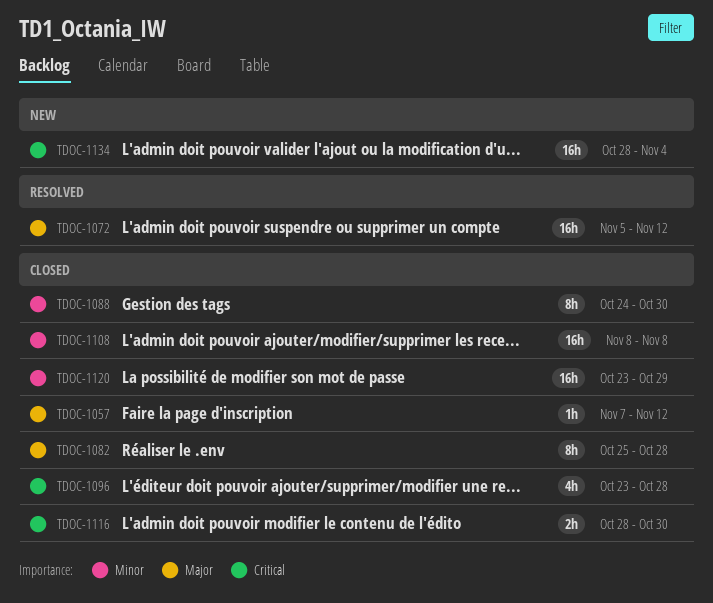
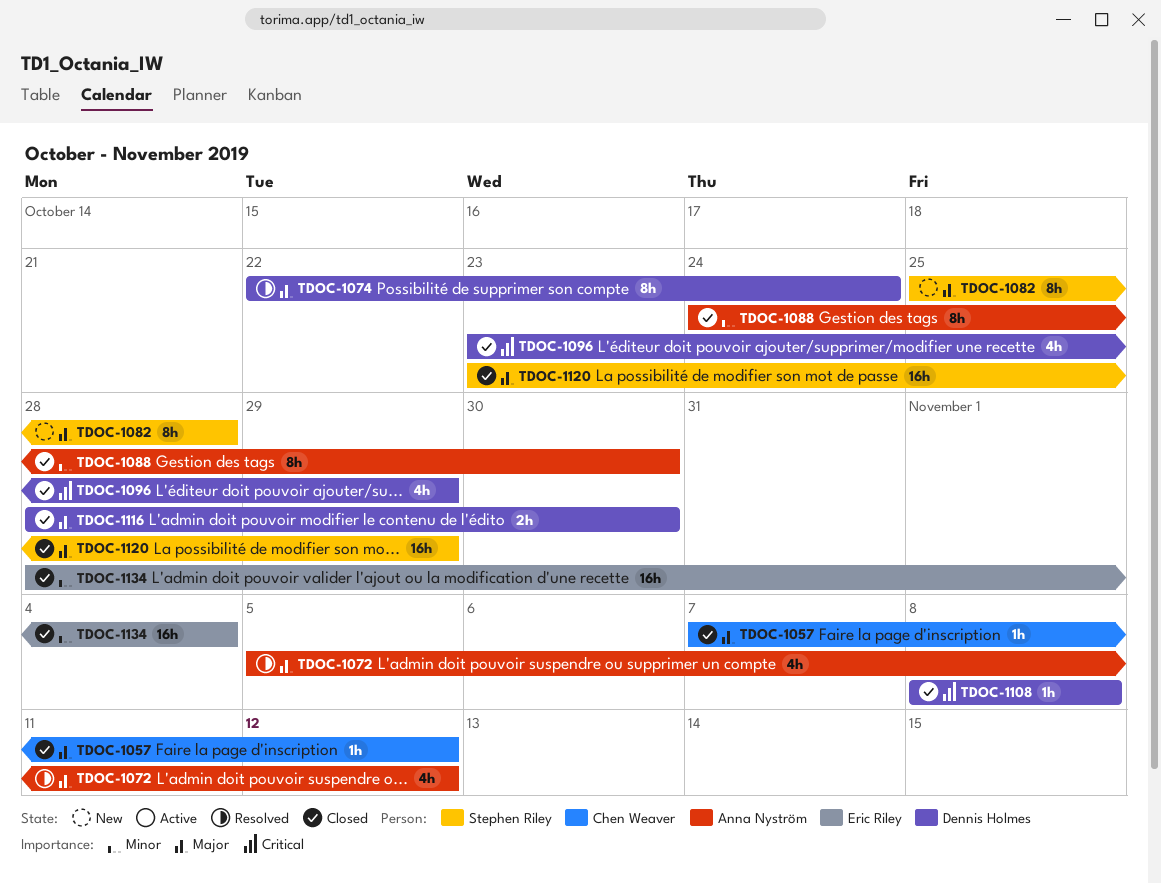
TDOC-1072, estimate: 16h -> 4h
TDOC-1074: none -> present
TDOC-1082, status: Closed -> New
TDOC-1096, due: Oct 28 -> Oct 29
TDOC-1108, priority: Minor -> Critical
TDOC-1108, estimate: 16h -> 1h
TDOC-1116, priority: Critical -> Major
TDOC-1120, priority: Minor -> Major
TDOC-1134, status: New -> Closed
TDOC-1134, priority: Critical -> Minor

